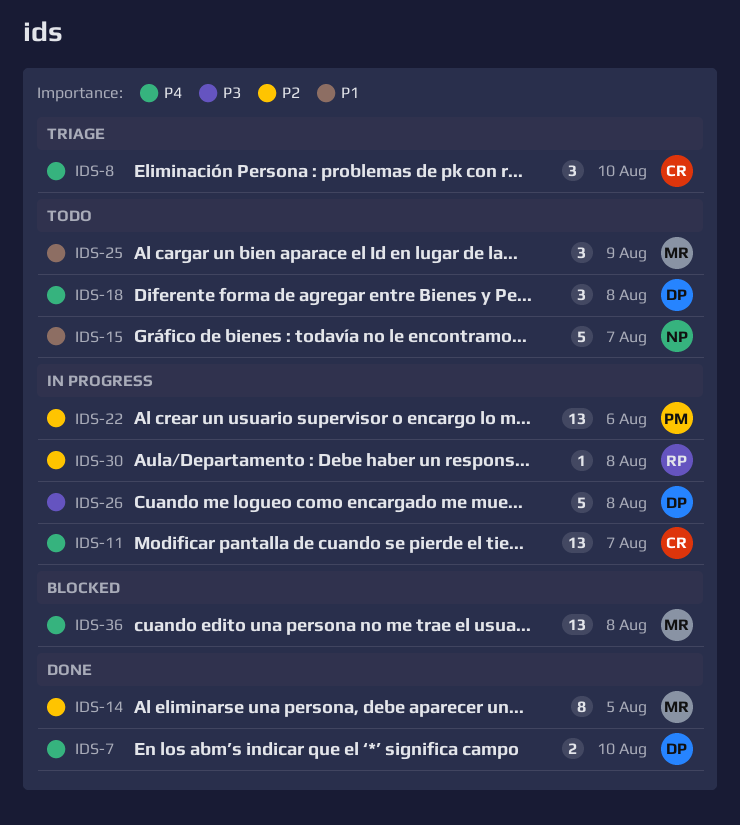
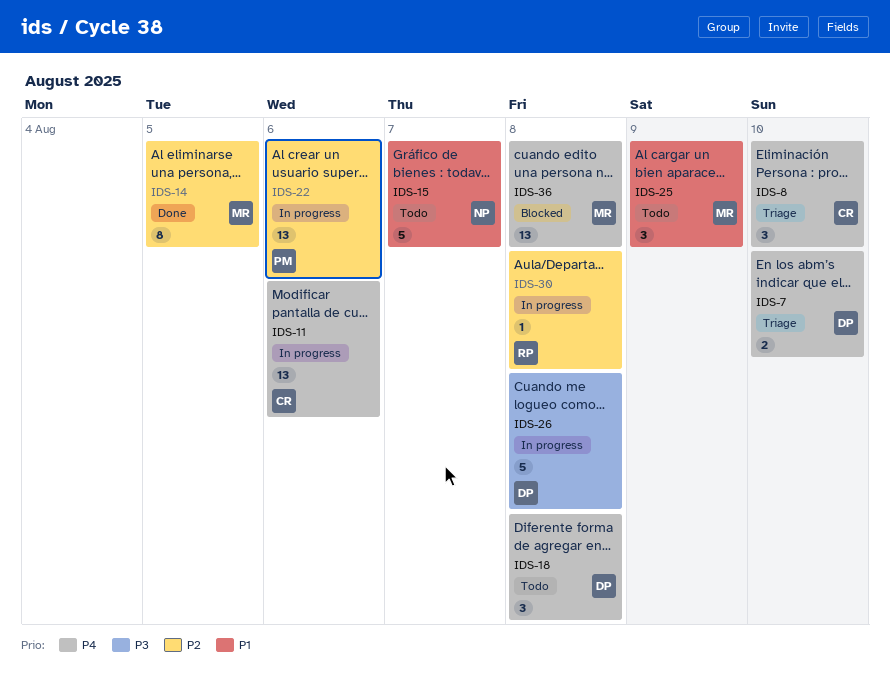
IDS-7, status: Done -> Triage
IDS-11, due: Aug 7 -> Aug 6

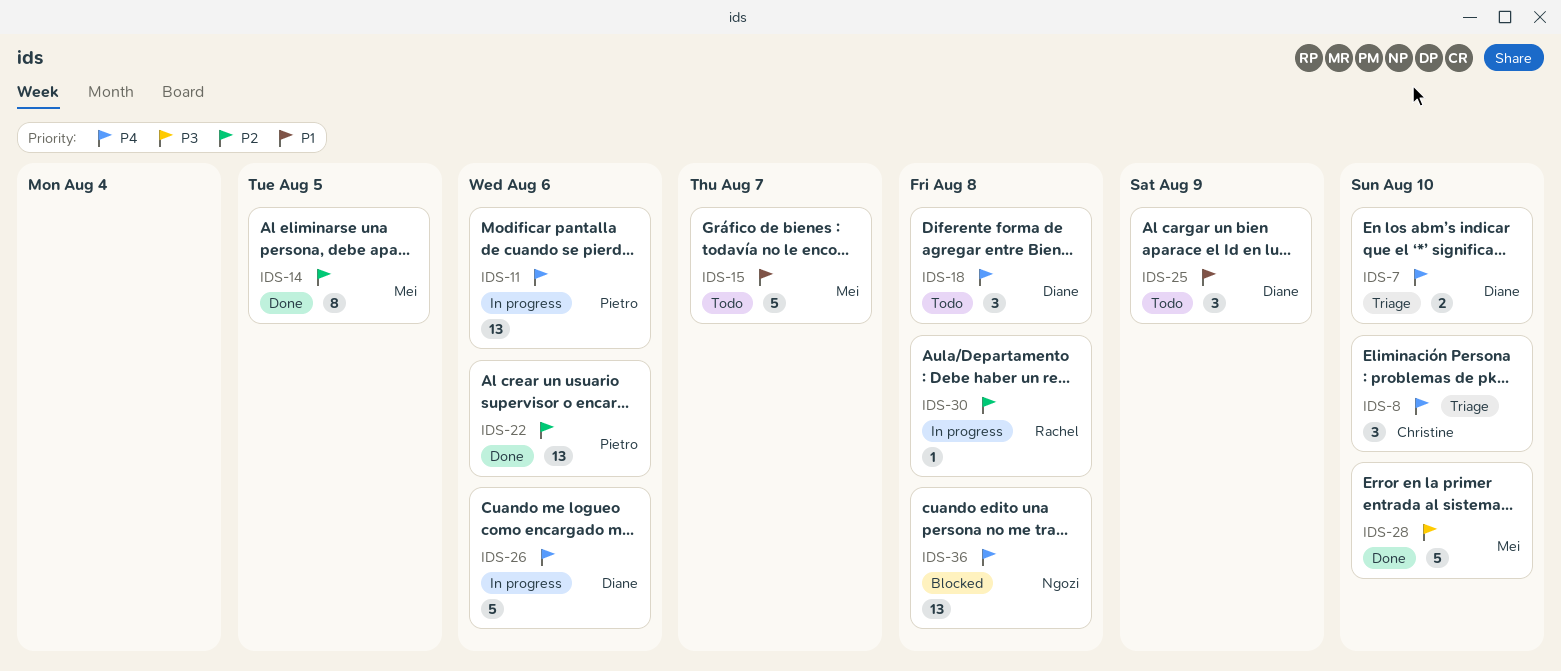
IDS-11, owner: Christine -> Pietro
IDS-15, owner: Ngozi -> Mei
IDS-22, status: In progress -> Done
IDS-25, owner: Mei -> Diane
IDS-26, priority: P3 -> P4
IDS-26, due: Aug 8 -> Aug 6
IDS-28: none -> present
IDS-36, owner: Mei -> Ngozi

